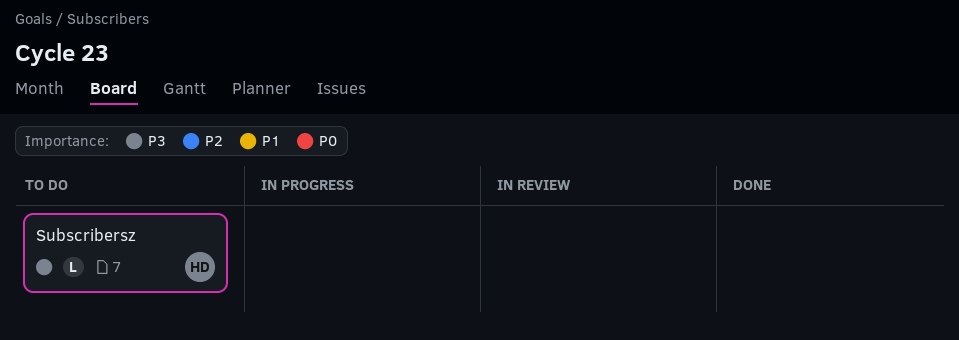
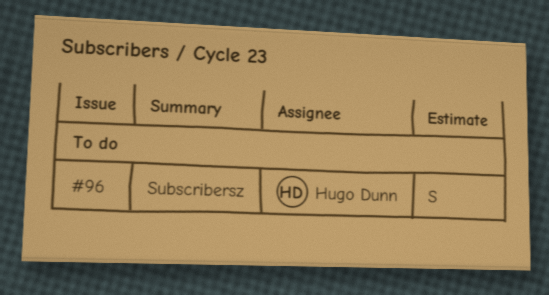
Subscribersz, estimate: L -> S

